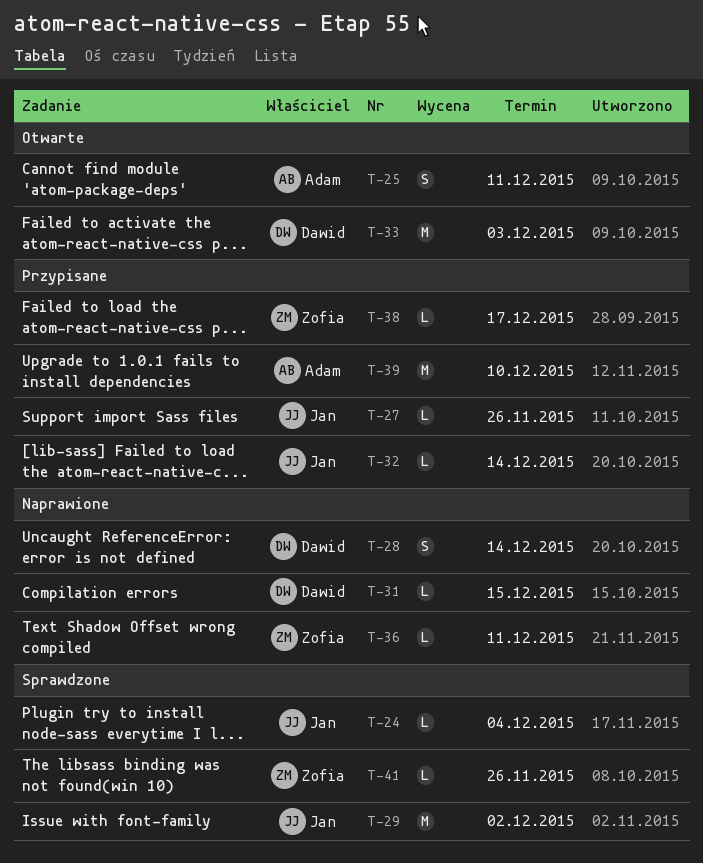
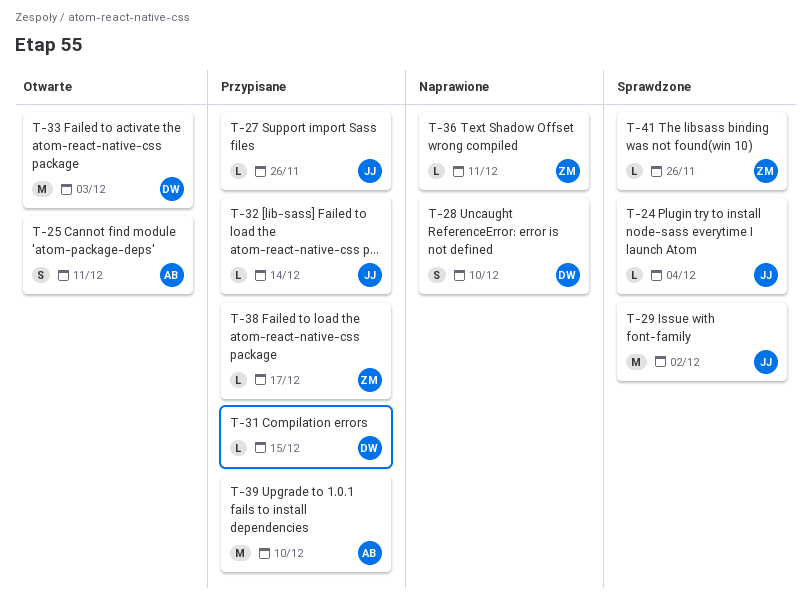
T-28, due: Dec 14 -> Dec 10
T-31, status: Naprawione -> Przypisane

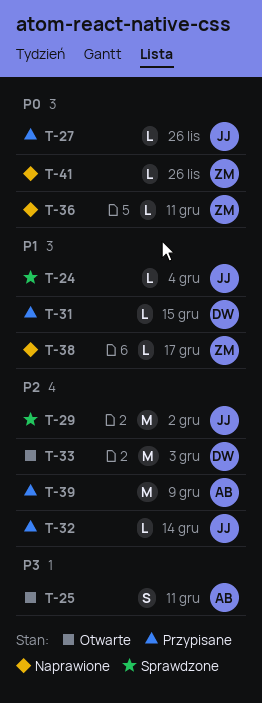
T-28: present -> none
T-38, status: Przypisane -> Naprawione
T-39, due: Dec 10 -> Dec 9
T-41, status: Sprawdzone -> Naprawione

